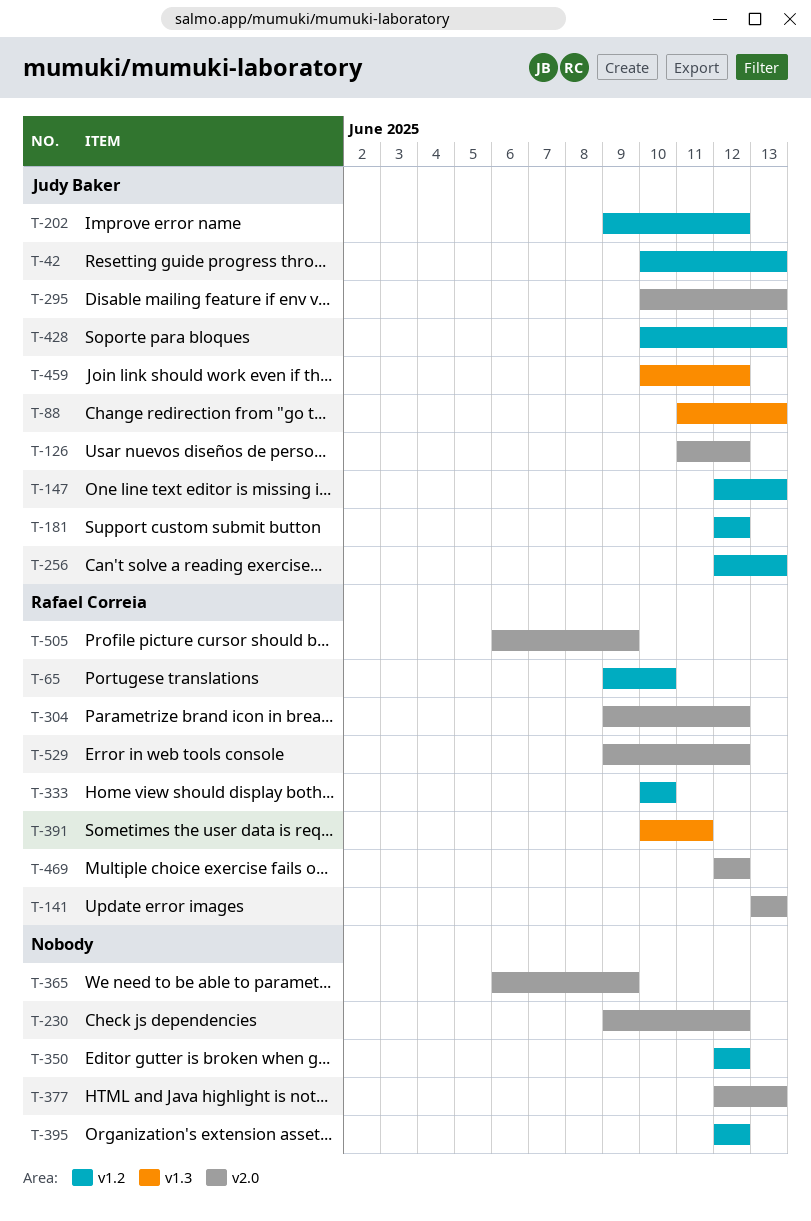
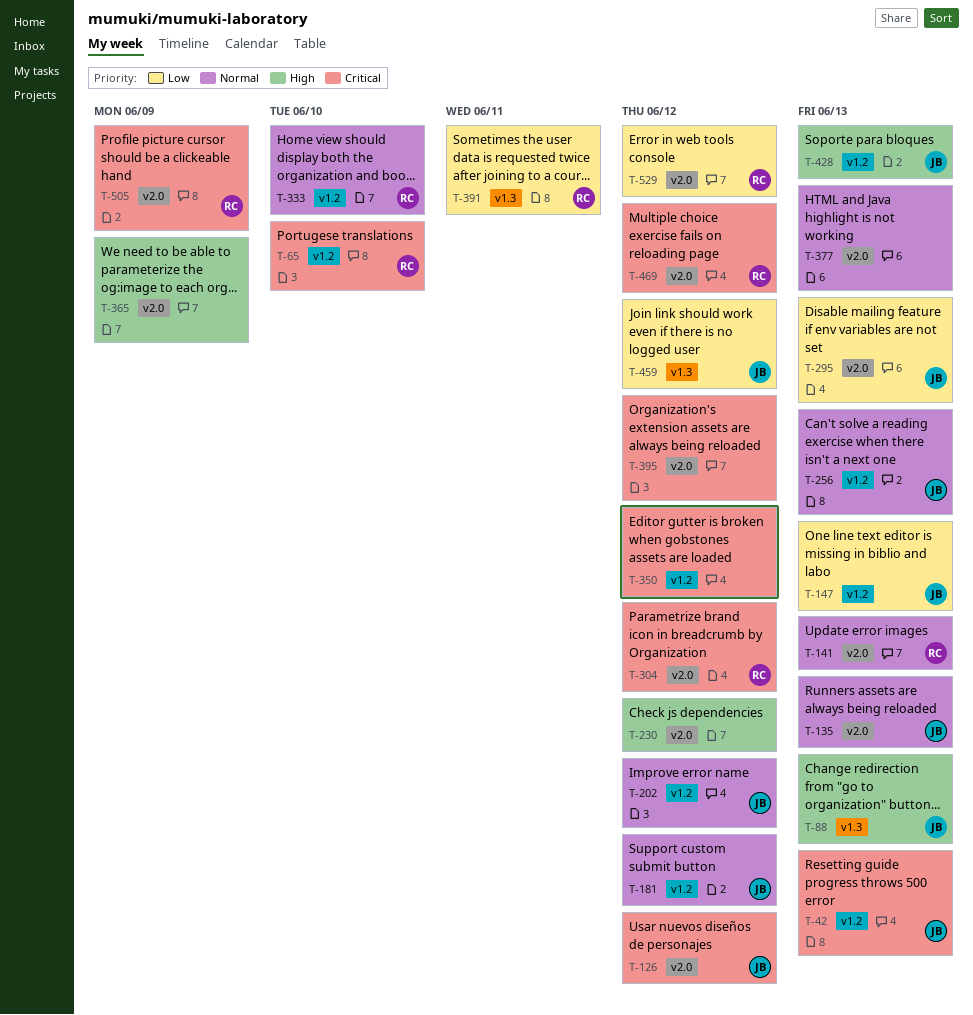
T-135: none -> present
T-395, label: v1.2 -> v2.0

